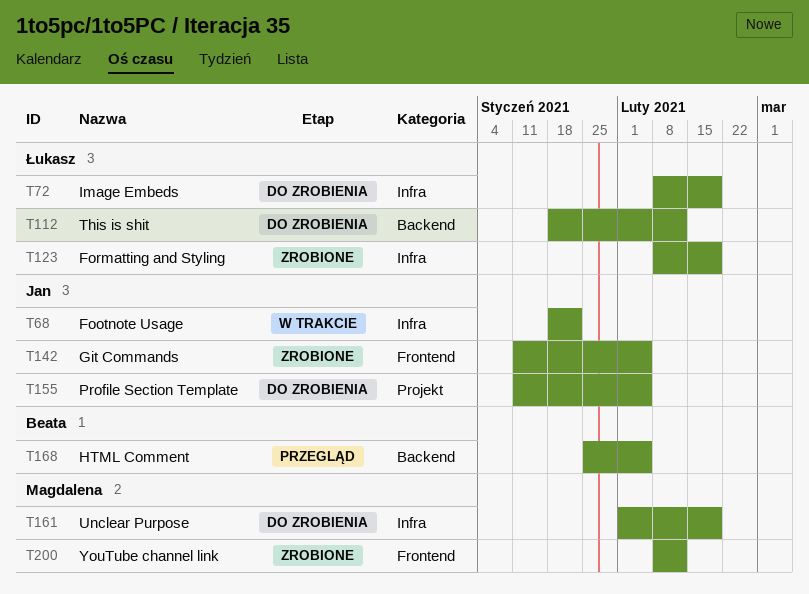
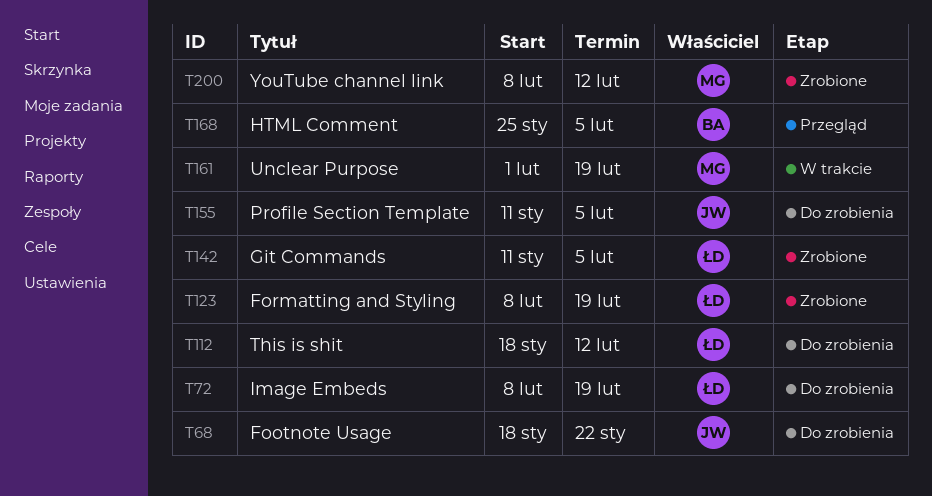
T68, status: W trakcie -> Do zrobienia
T142, owner: Jan -> Łukasz
T161, status: Do zrobienia -> W trakcie

